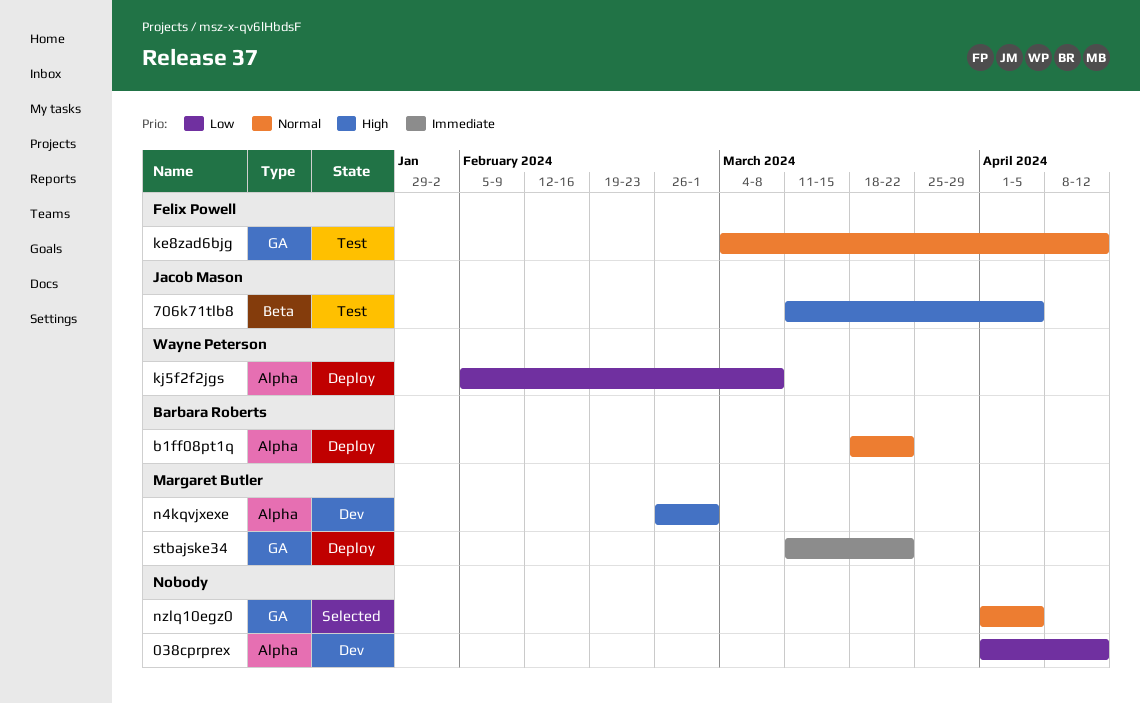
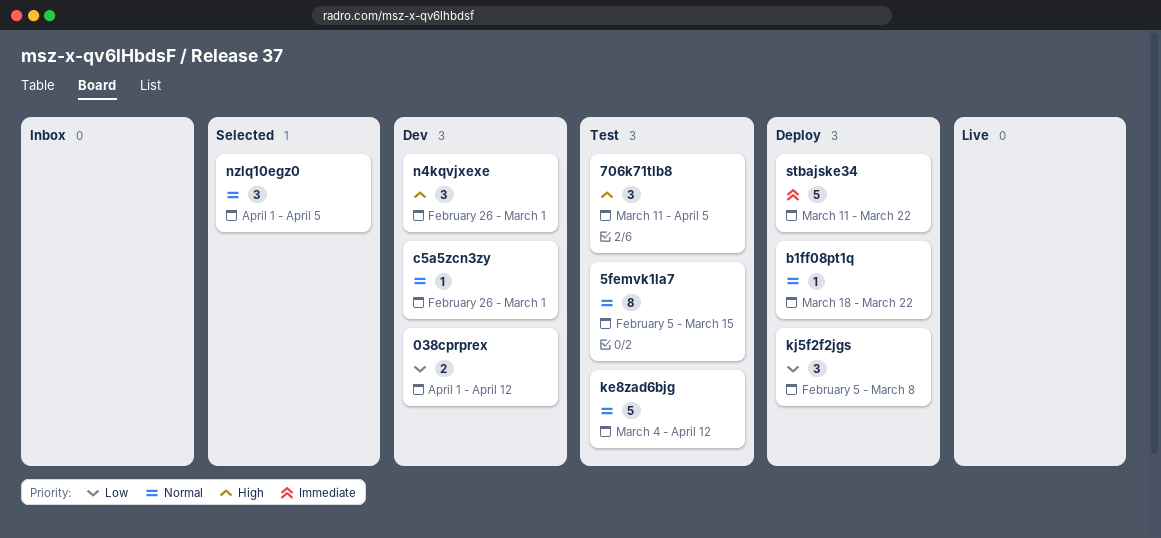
5femvk1la7: none -> present
c5a5zcn3zy: none -> present

